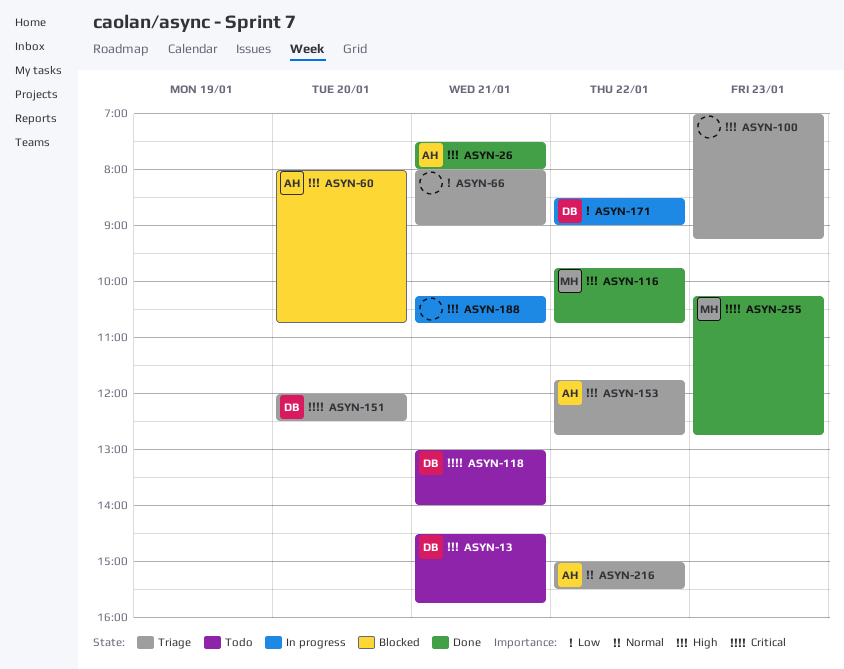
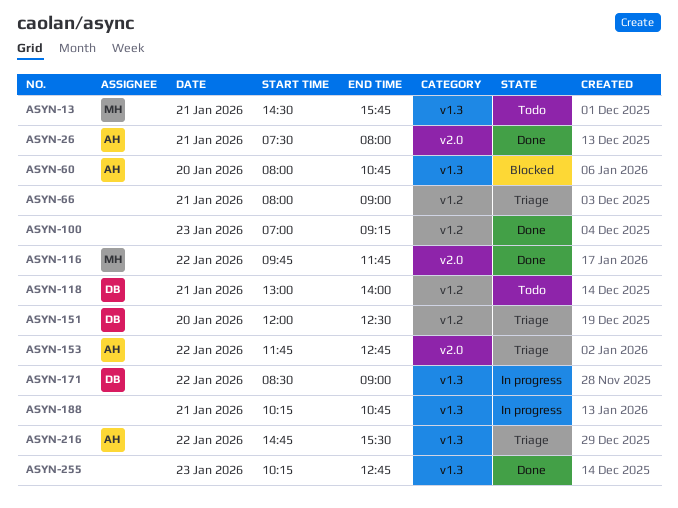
ASYN-13, owner: DB -> MH
ASYN-100, status: Triage -> Done
ASYN-116, ends: 10:45 -> 11:45
ASYN-216, begins: 15:00 -> 14:45
ASYN-255, owner: MH -> none

